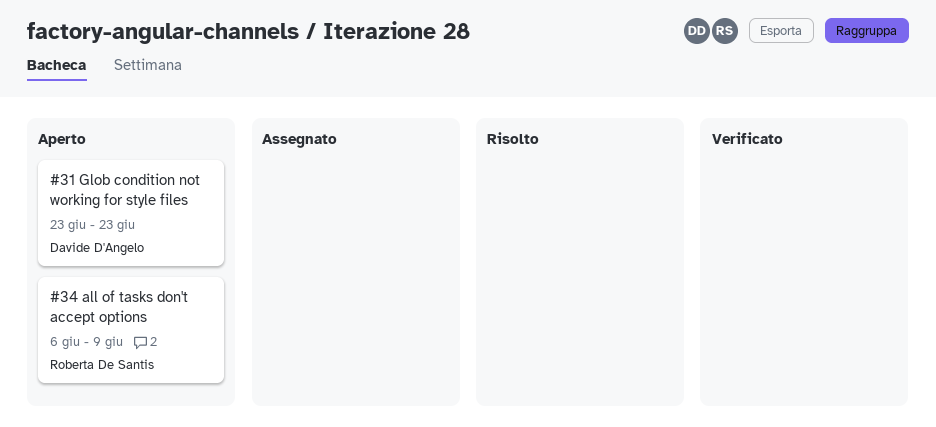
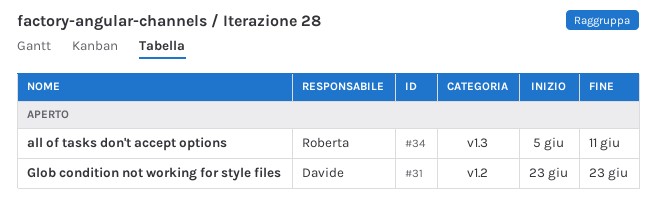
#34, start: Jun 6 -> Jun 5
#34, due: Jun 9 -> Jun 11

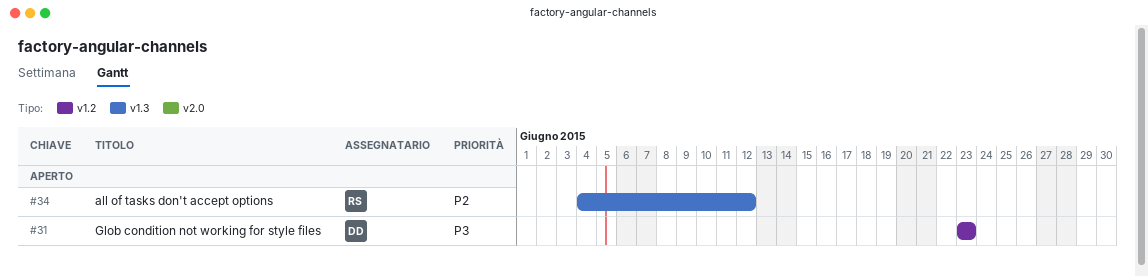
#34, start: Jun 5 -> Jun 4
#34, due: Jun 11 -> Jun 12

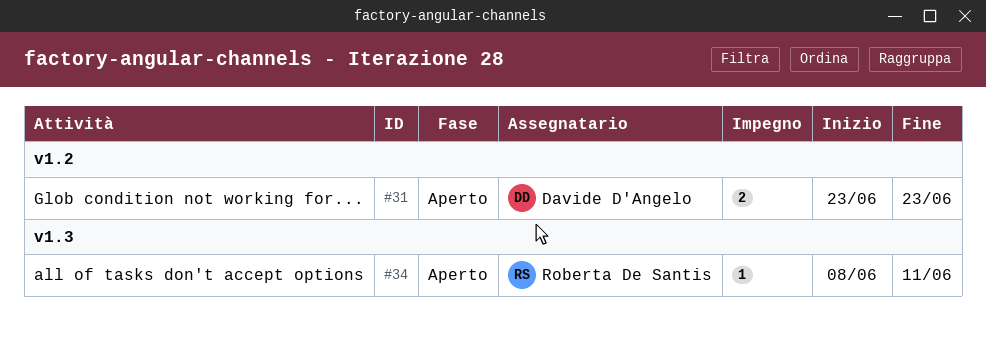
#34, start: Jun 4 -> Jun 8
#34, due: Jun 12 -> Jun 11

